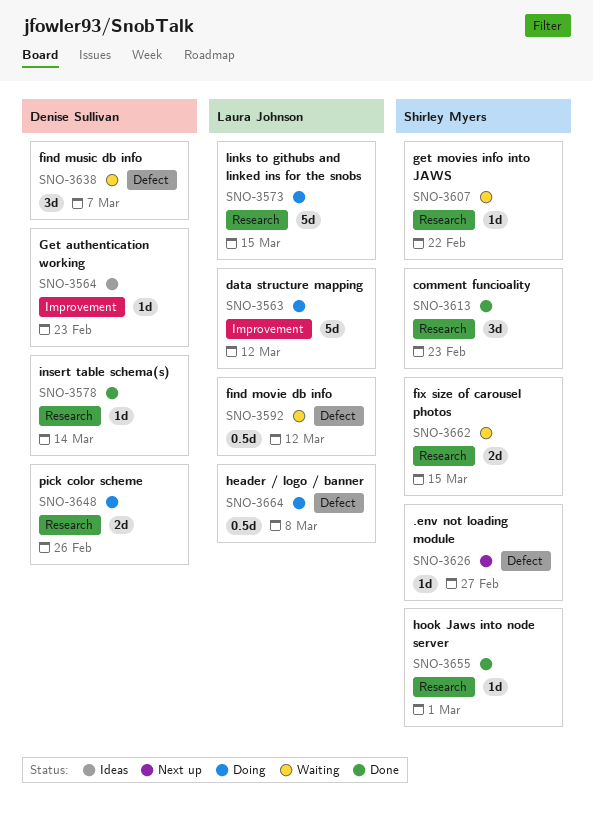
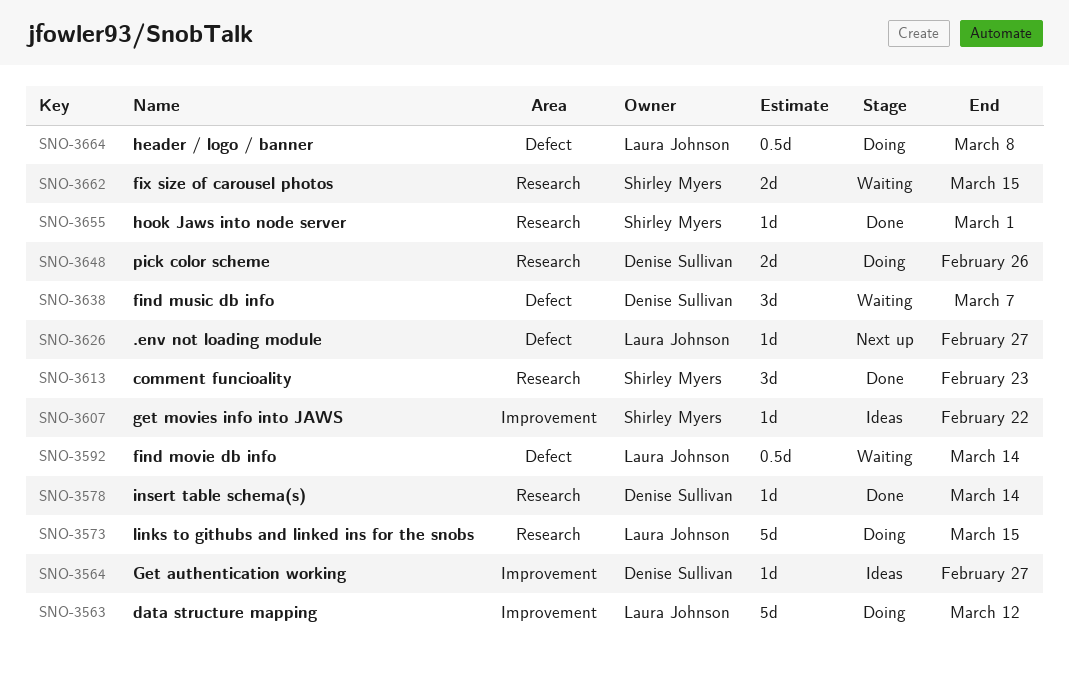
SNO-3564, due: Feb 23 -> Feb 27
SNO-3592, due: Mar 12 -> Mar 14
SNO-3607, status: Waiting -> Ideas
SNO-3607, label: Research -> Improvement
SNO-3626, owner: Shirley Myers -> Laura Johnson

